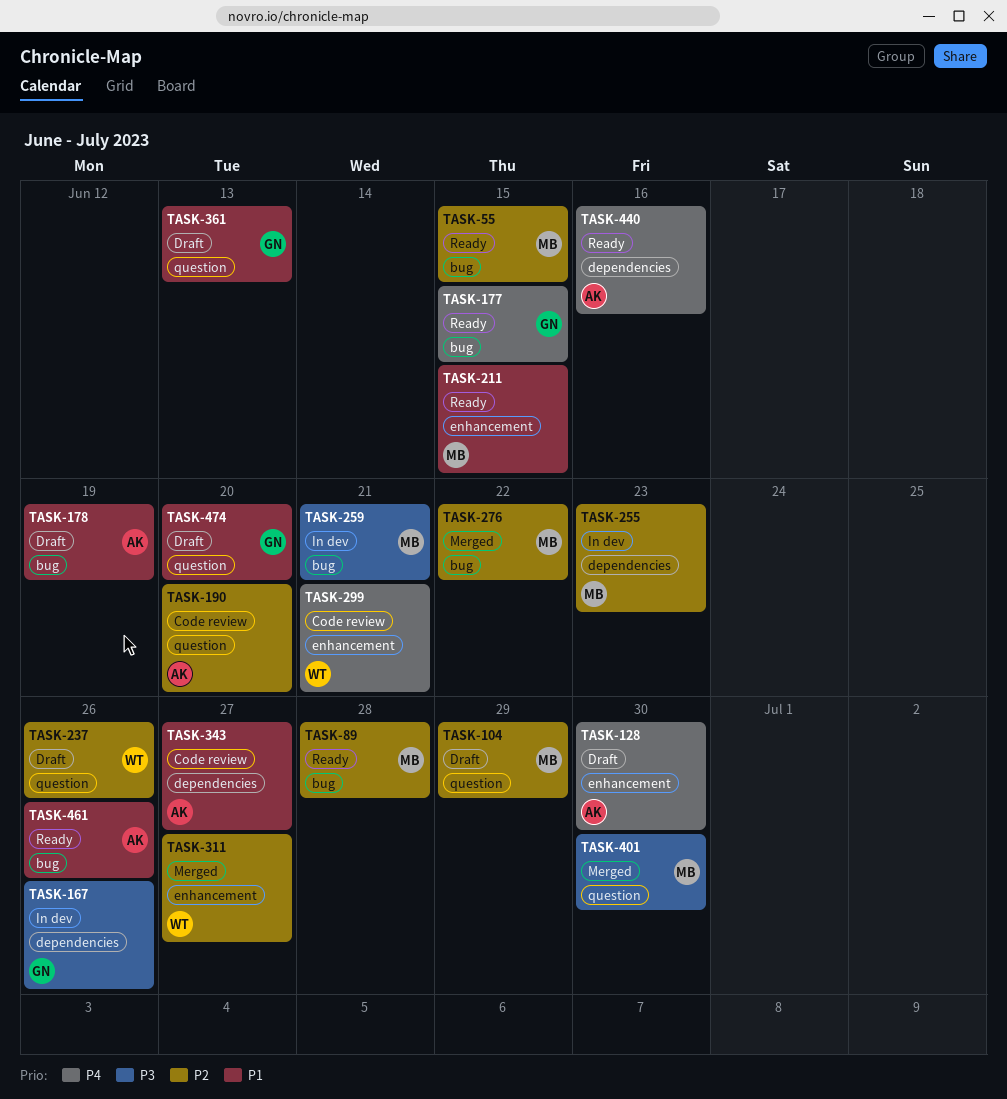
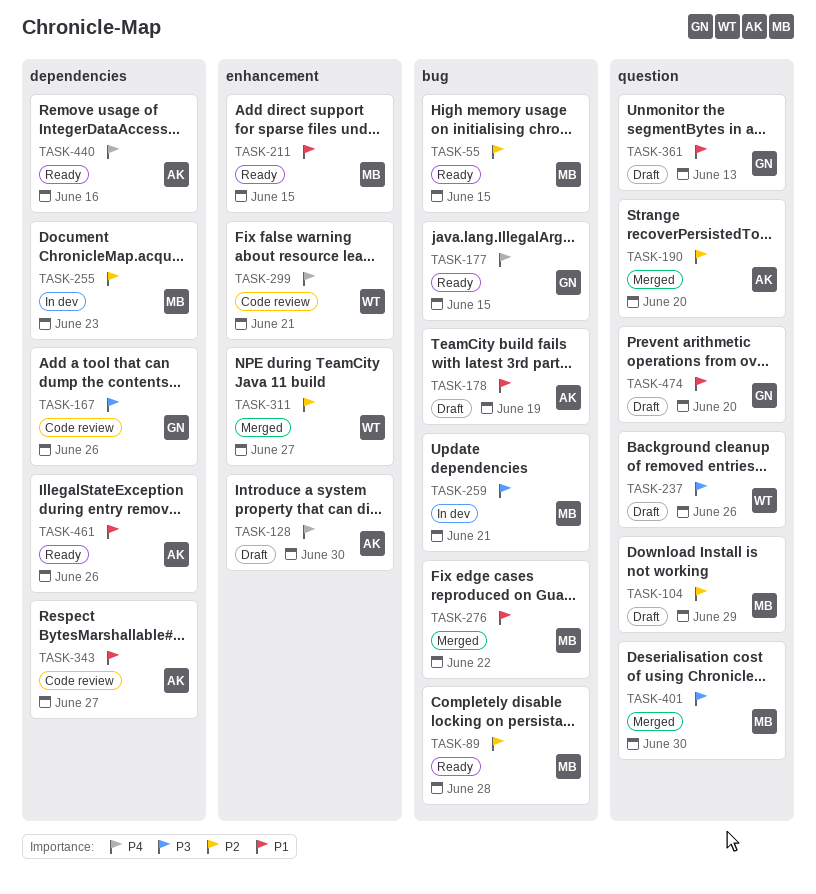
TASK-167, status: In dev -> Code review
TASK-190, status: Code review -> Merged
TASK-237, priority: P2 -> P3
TASK-276, priority: P2 -> P1
TASK-461, label: bug -> dependencies

